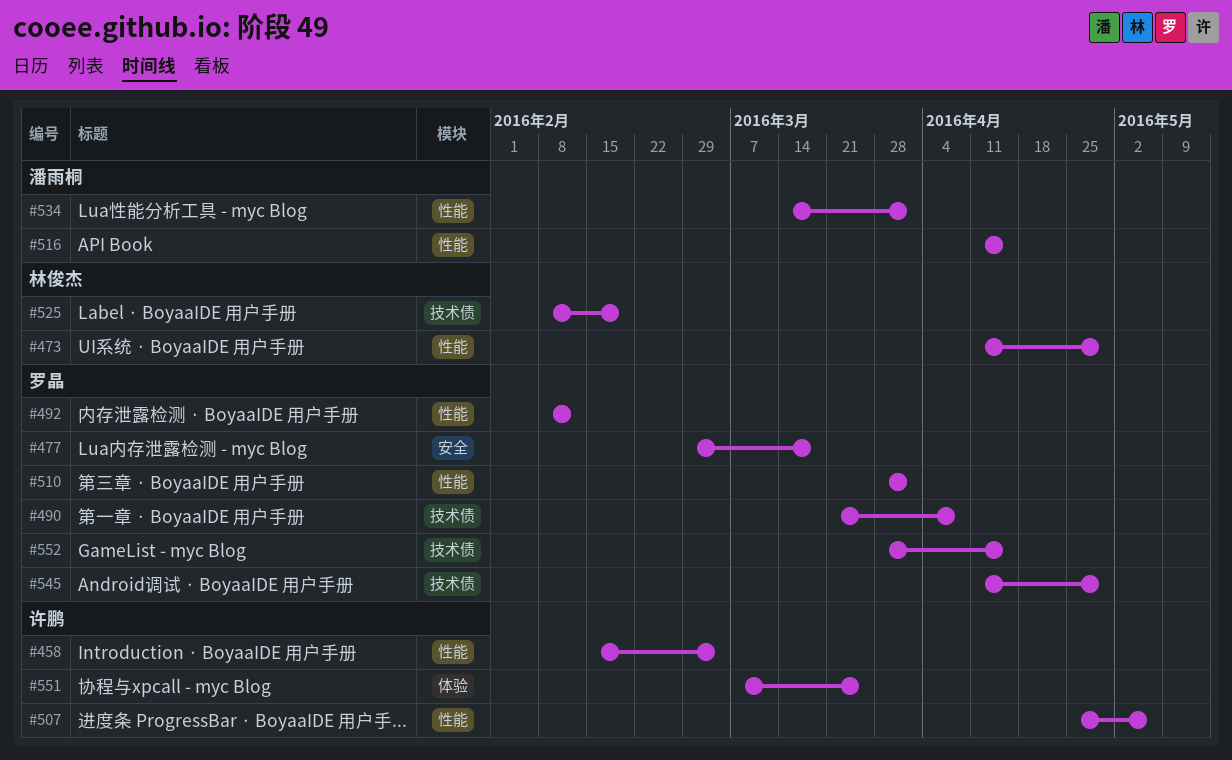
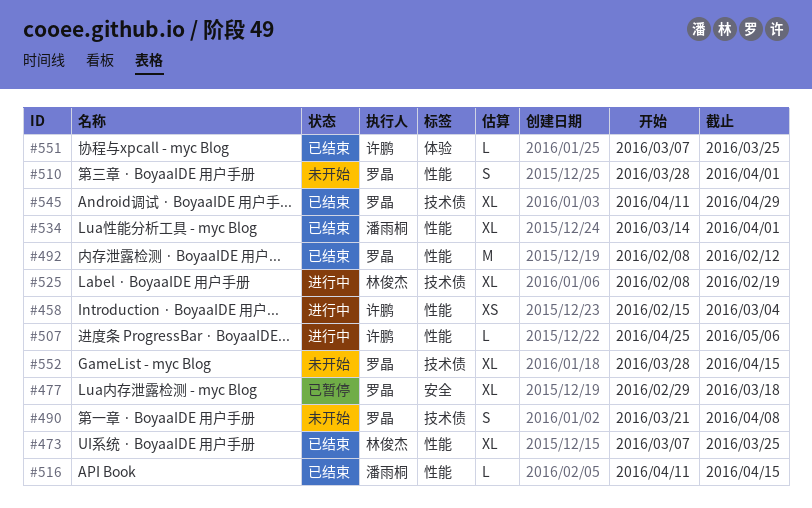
#473, start: Apr 11 -> Mar 7
#473, due: Apr 29 -> Mar 25

